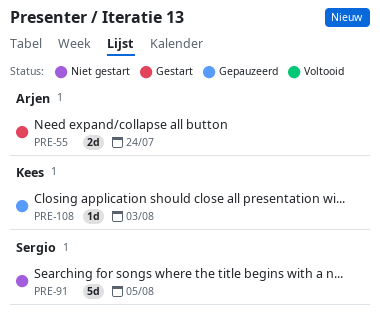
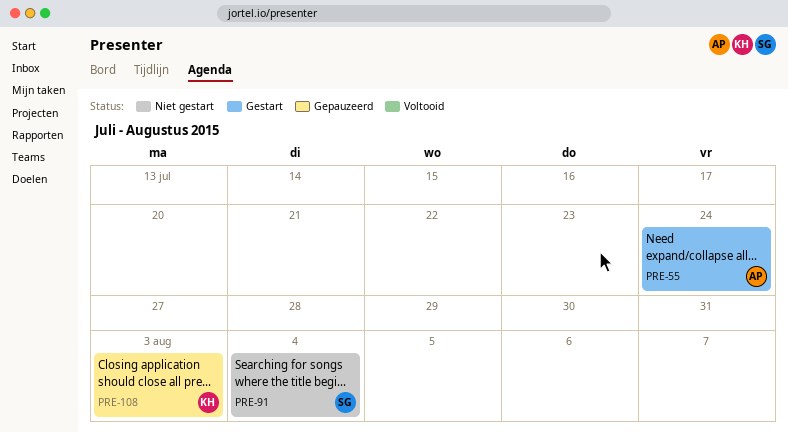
PRE-91, due: Aug 5 -> Aug 4

